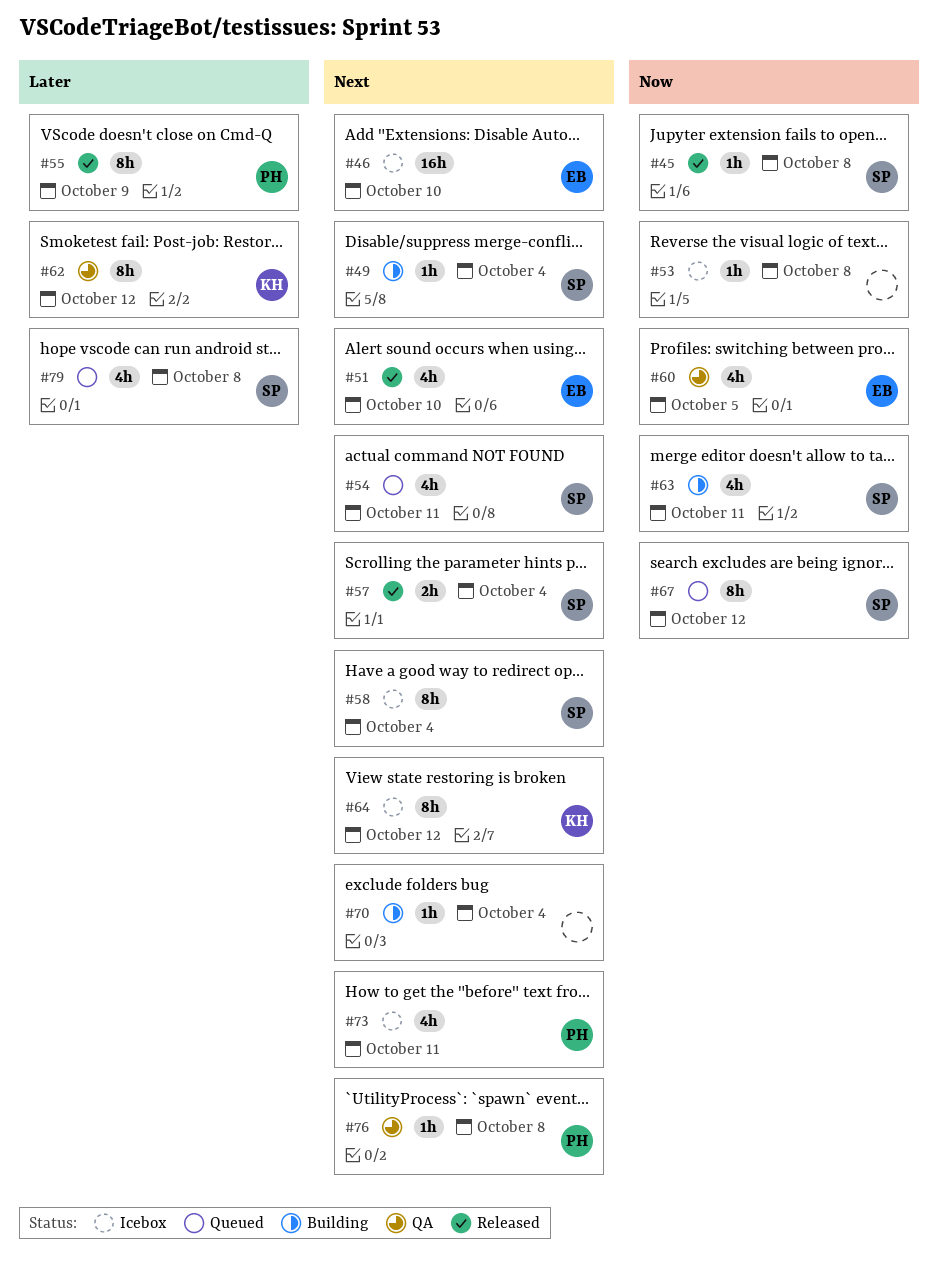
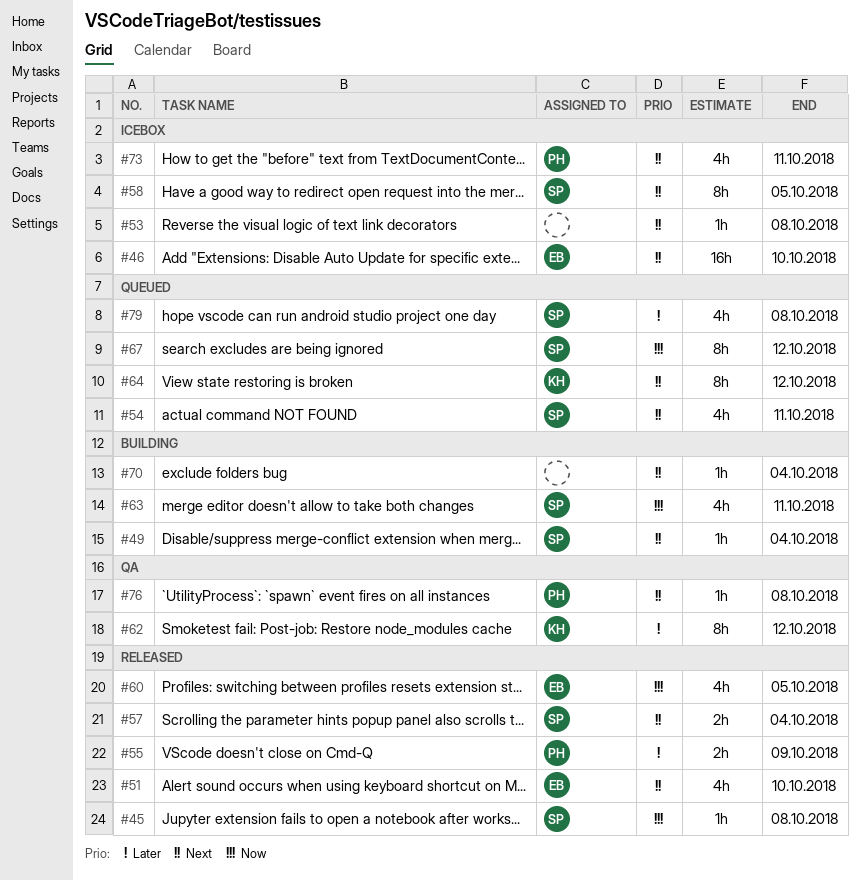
#53, priority: Now -> Next
#55, estimate: 8h -> 2h
#58, due: Oct 4 -> Oct 5
#60, status: QA -> Released
#64, status: Icebox -> Queued

